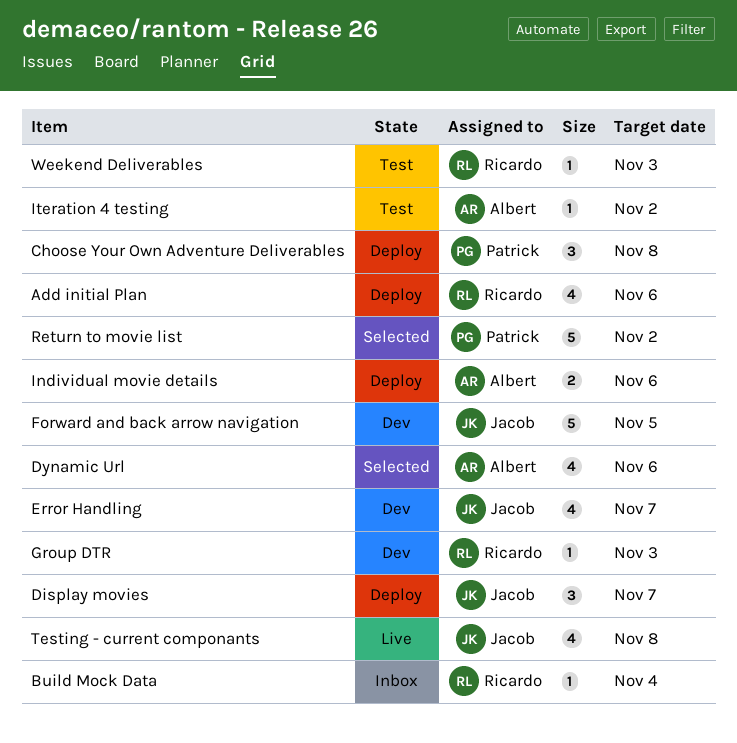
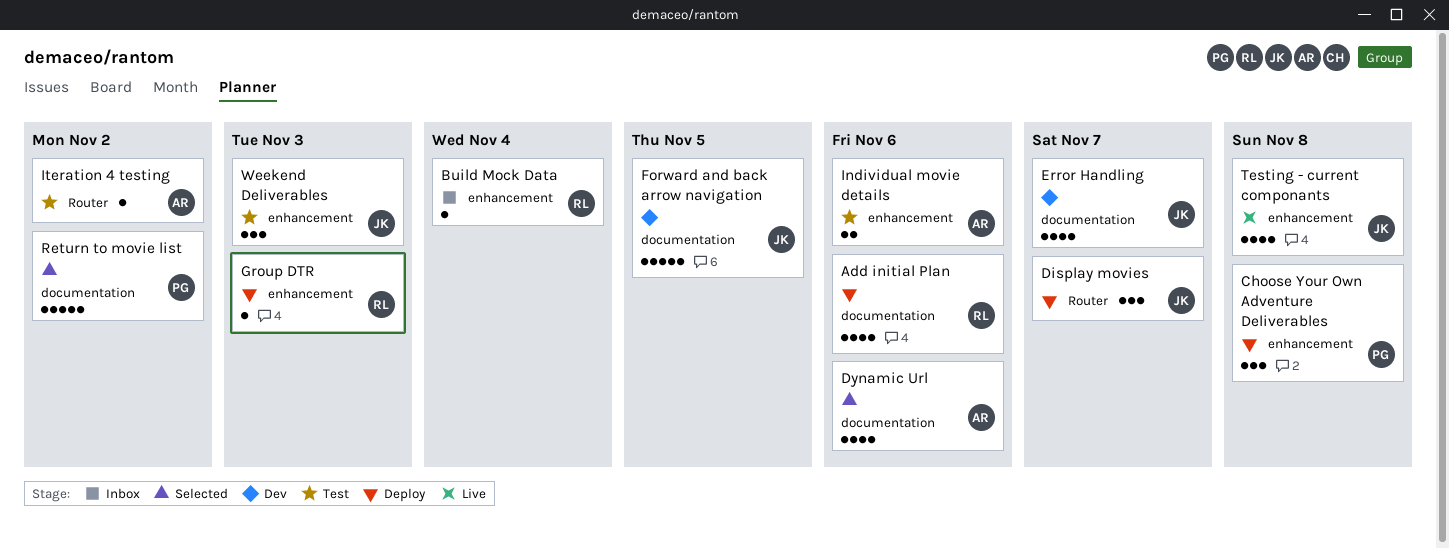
Group DTR, status: Dev -> Deploy
Individual movie details, status: Deploy -> Test
Weekend Deliverables, owner: Ricardo -> Jacob
Weekend Deliverables, estimate: 1 -> 3

